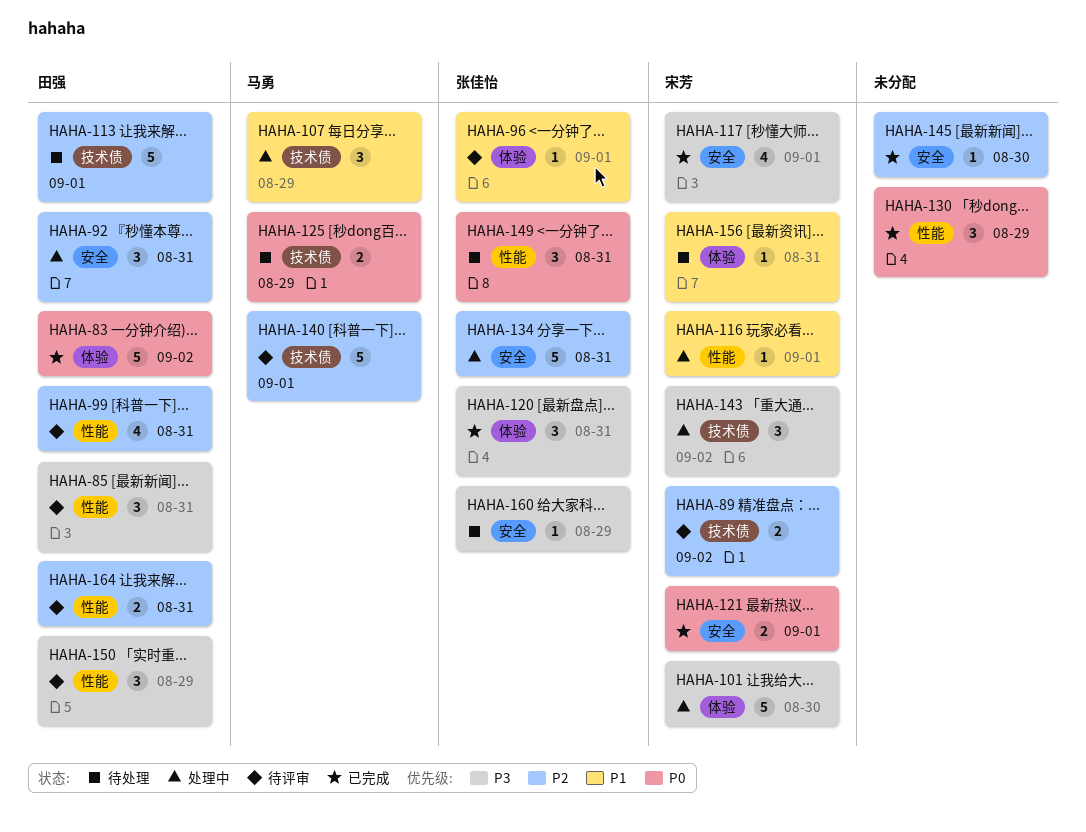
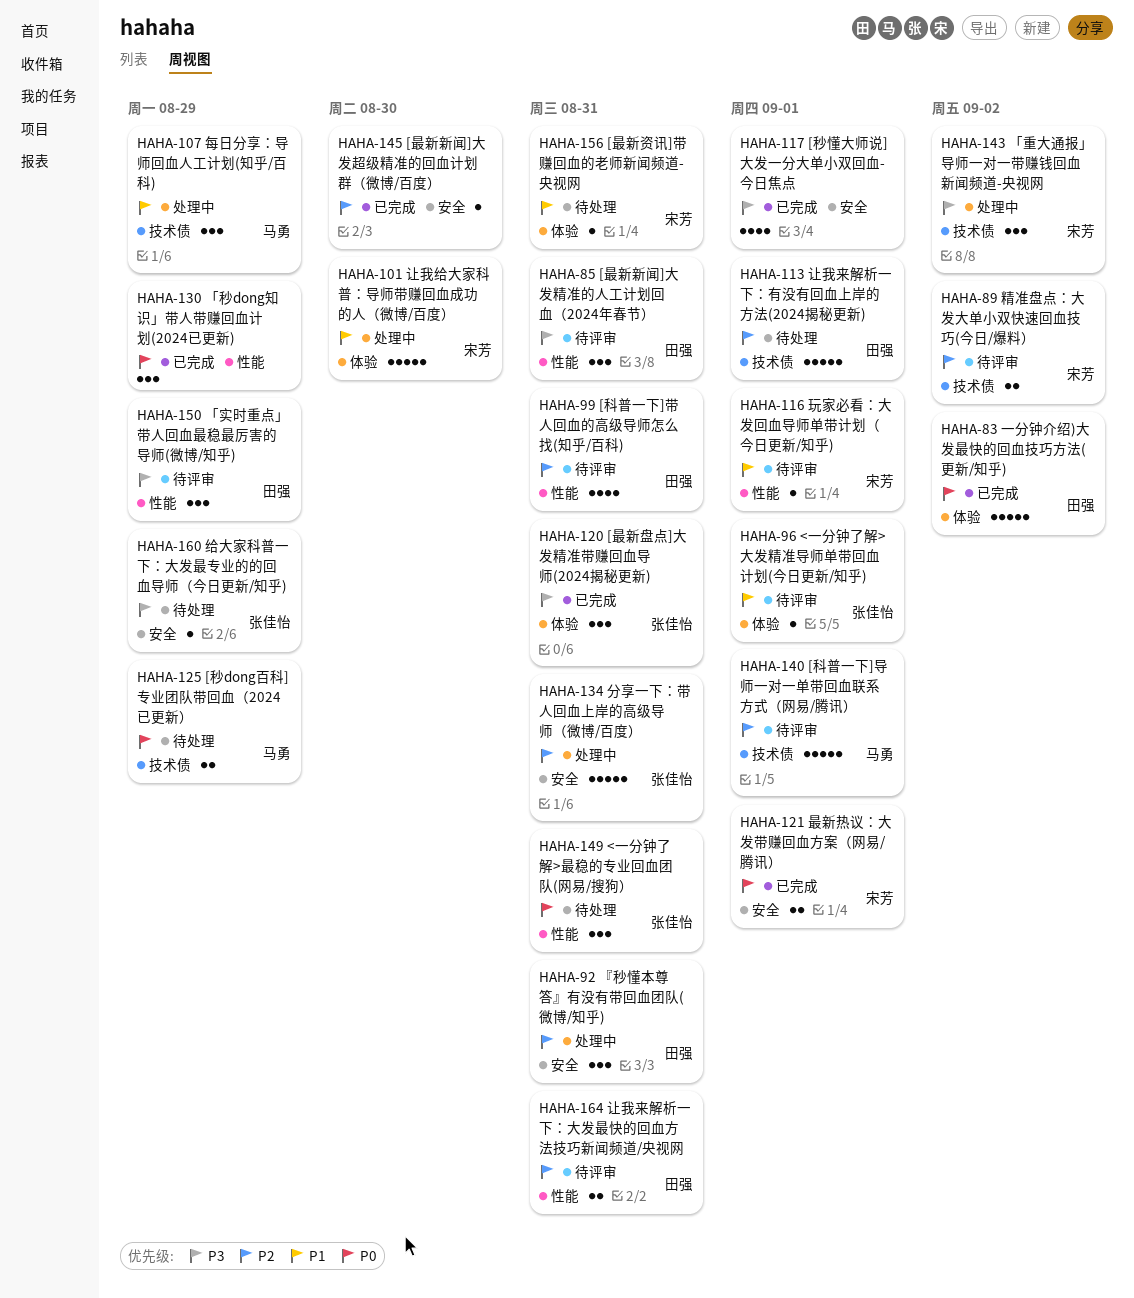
HAHA-101, priority: P3 -> P1
HAHA-116, status: 处理中 -> 待评审
HAHA-117, owner: 宋芳 -> none

